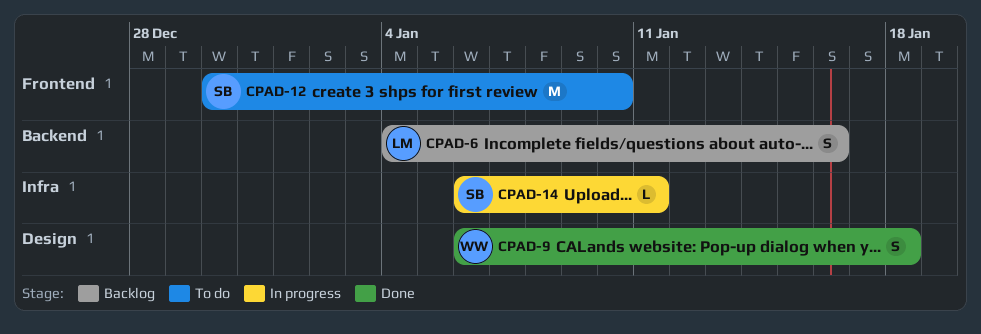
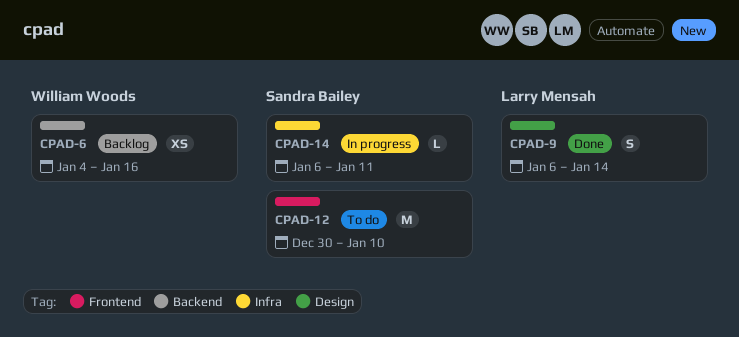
CPAD-6, owner: Larry Mensah -> William Woods
CPAD-6, estimate: S -> XS
CPAD-9, owner: William Woods -> Larry Mensah
CPAD-9, due: Jan 18 -> Jan 14

